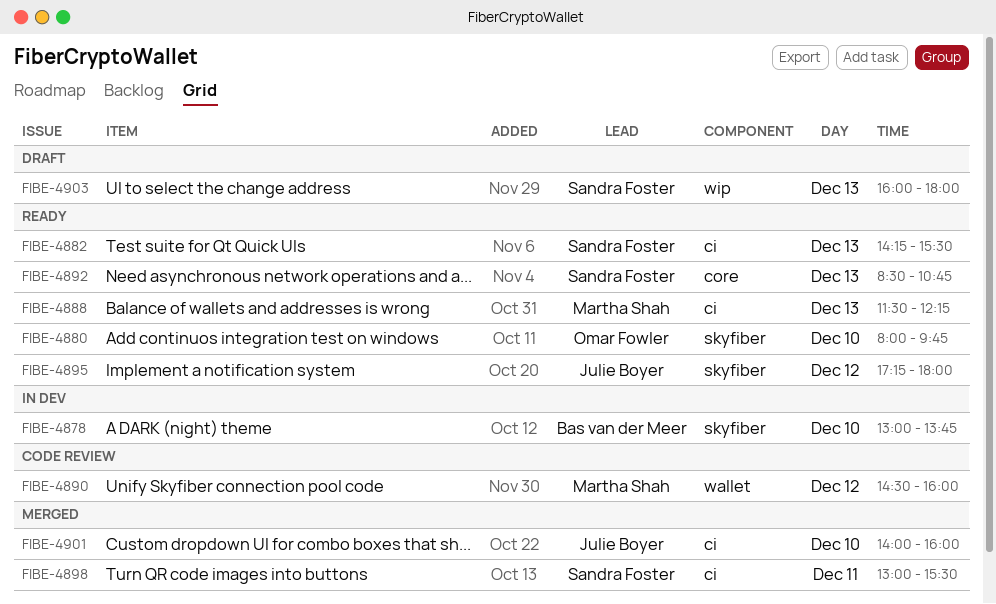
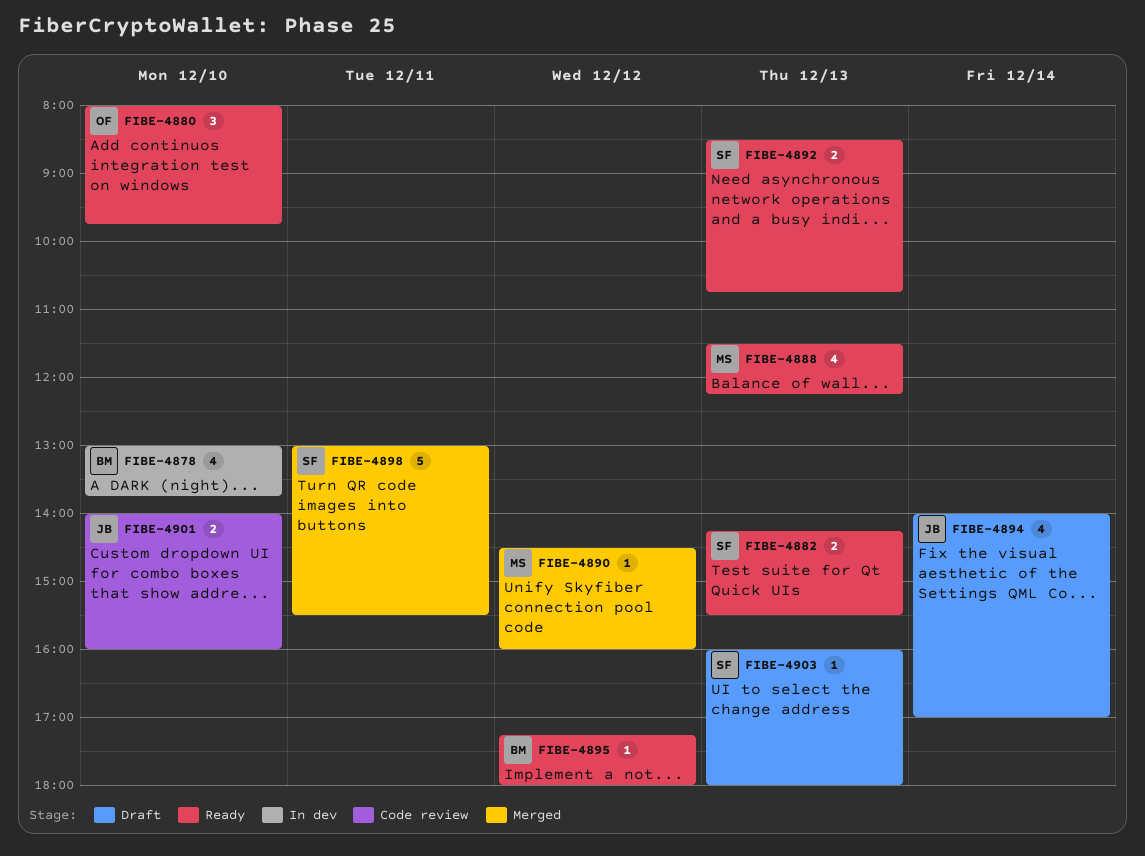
FIBE-4890, status: Code review -> Merged
FIBE-4894: none -> present
FIBE-4895, owner: Julie Boyer -> Bas van der Meer
FIBE-4901, status: Merged -> Code review

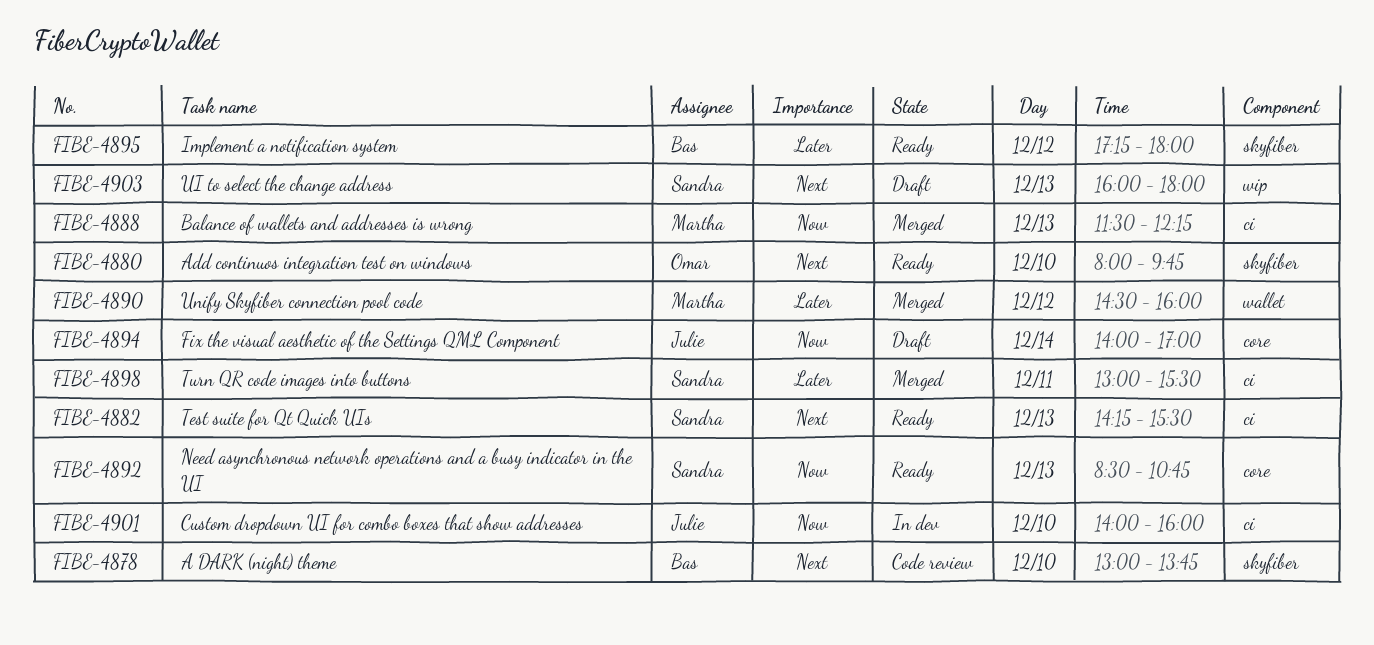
FIBE-4878, status: In dev -> Code review
FIBE-4888, status: Ready -> Merged
FIBE-4901, status: Code review -> In dev

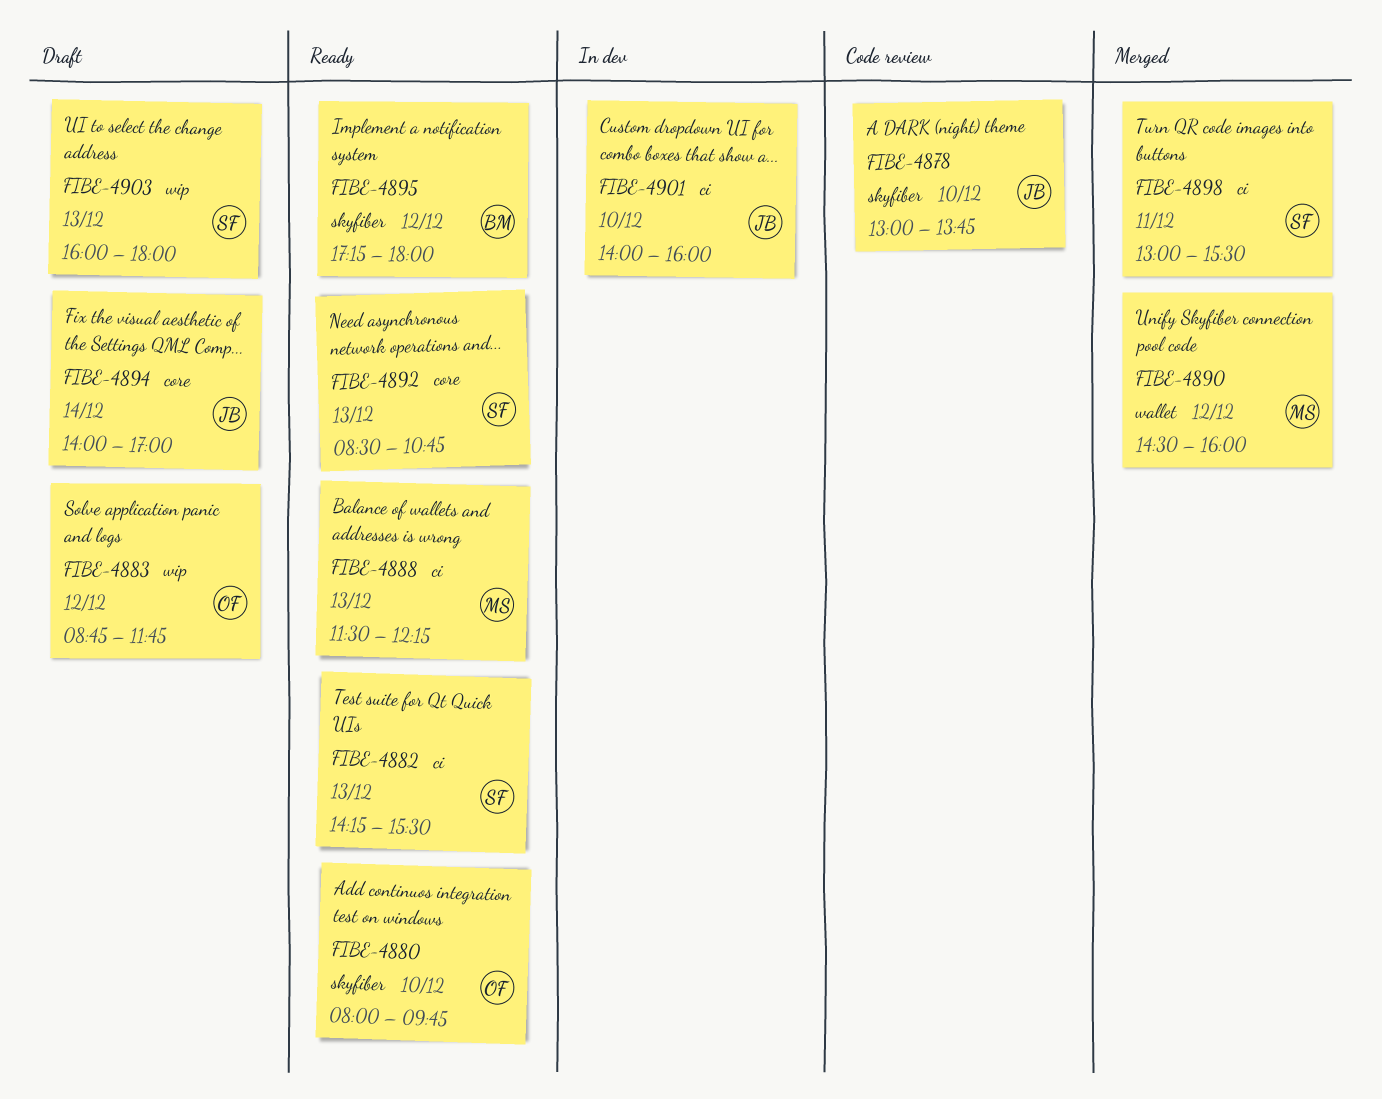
FIBE-4878, owner: Bas -> Julie
FIBE-4883: none -> present
FIBE-4888, status: Merged -> Ready

